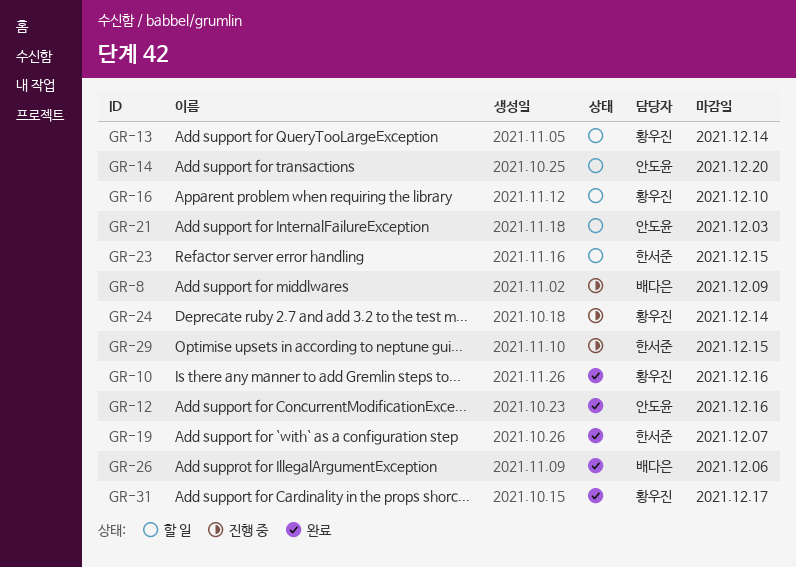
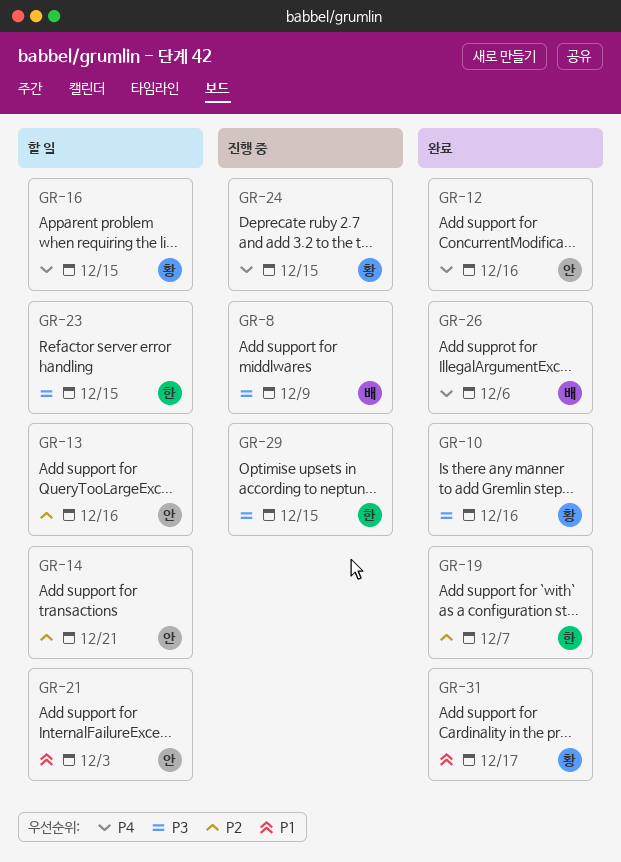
GR-13, owner: 황우진 -> 안도윤
GR-13, due: Dec 14 -> Dec 16
GR-14, due: Dec 20 -> Dec 21
GR-16, due: Dec 10 -> Dec 15
GR-24, due: Dec 14 -> Dec 15

